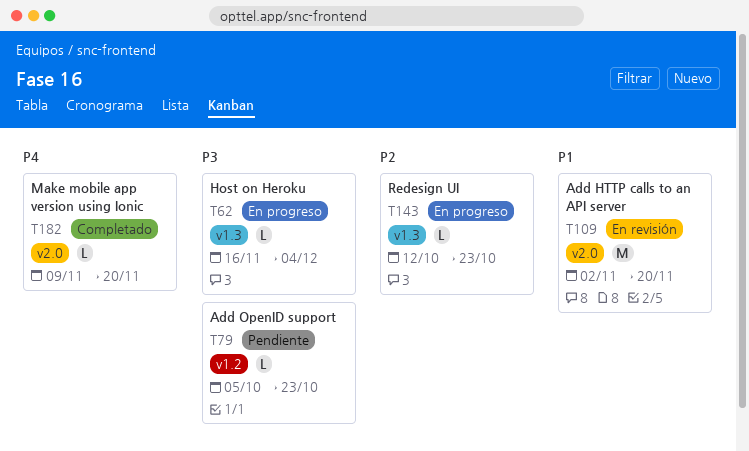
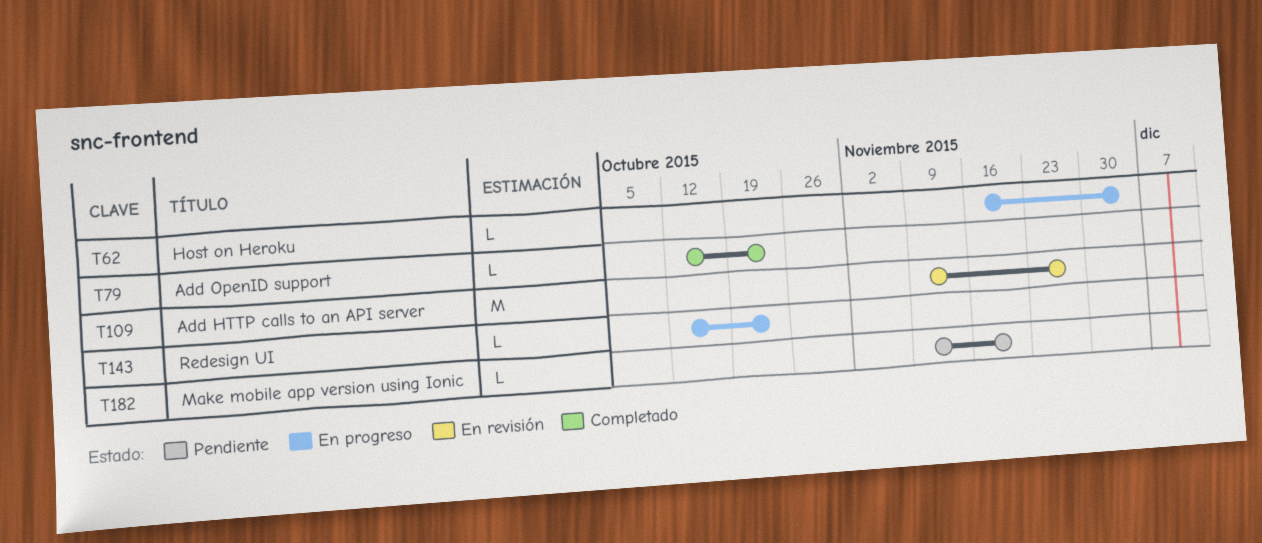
T79, status: Pendiente -> Completado
T79, start: Oct 5 -> Oct 12
T109, start: Nov 2 -> Nov 9
T109, due: Nov 20 -> Nov 27
T182, status: Completado -> Pendiente

